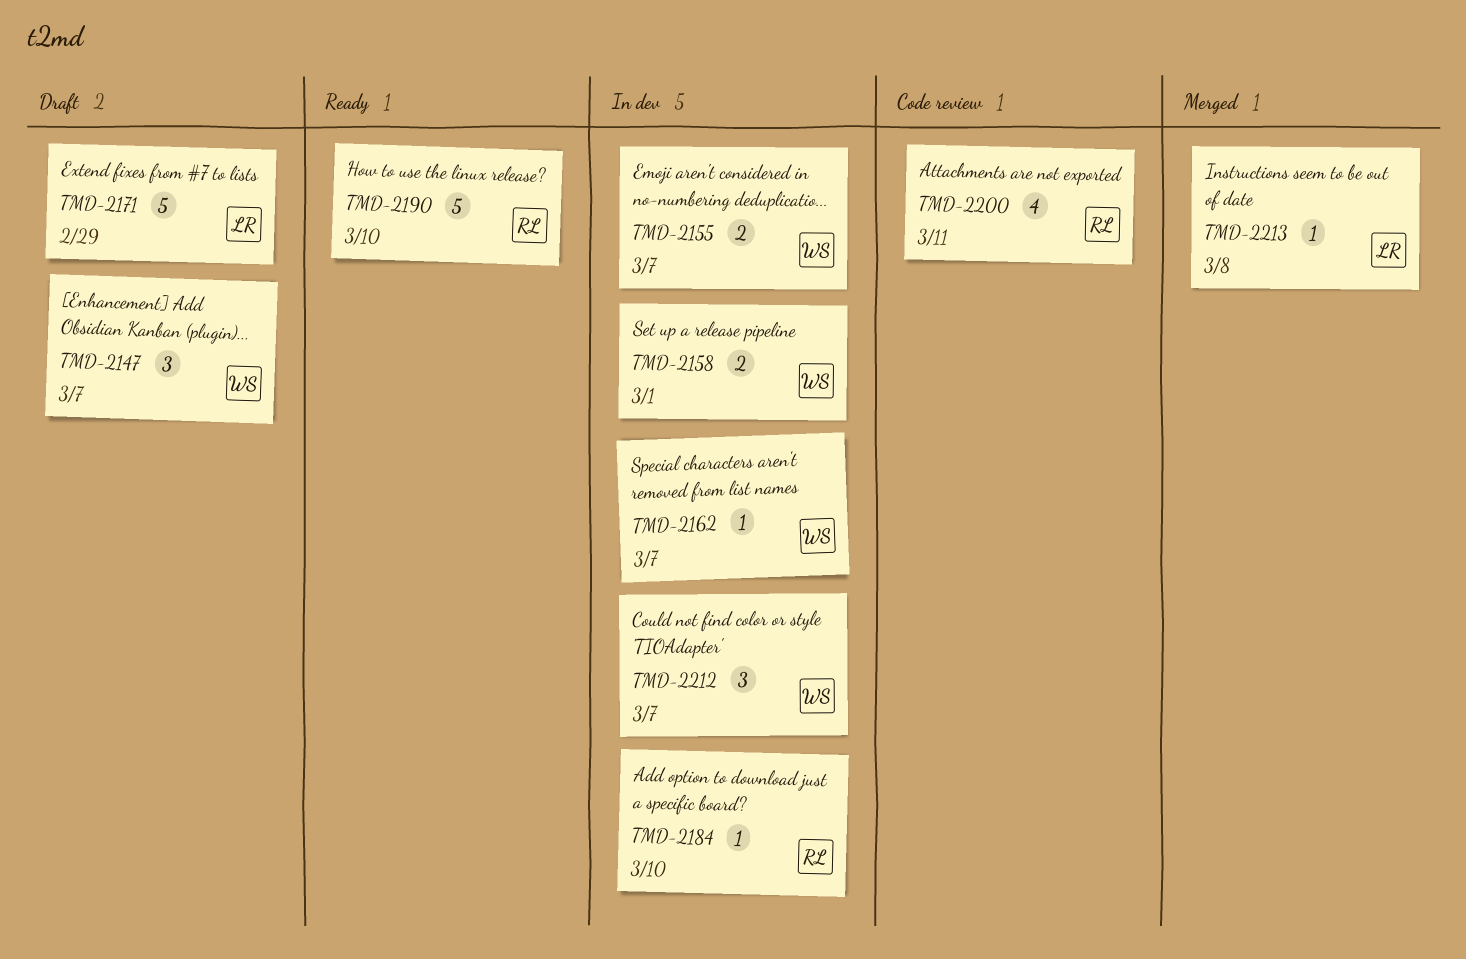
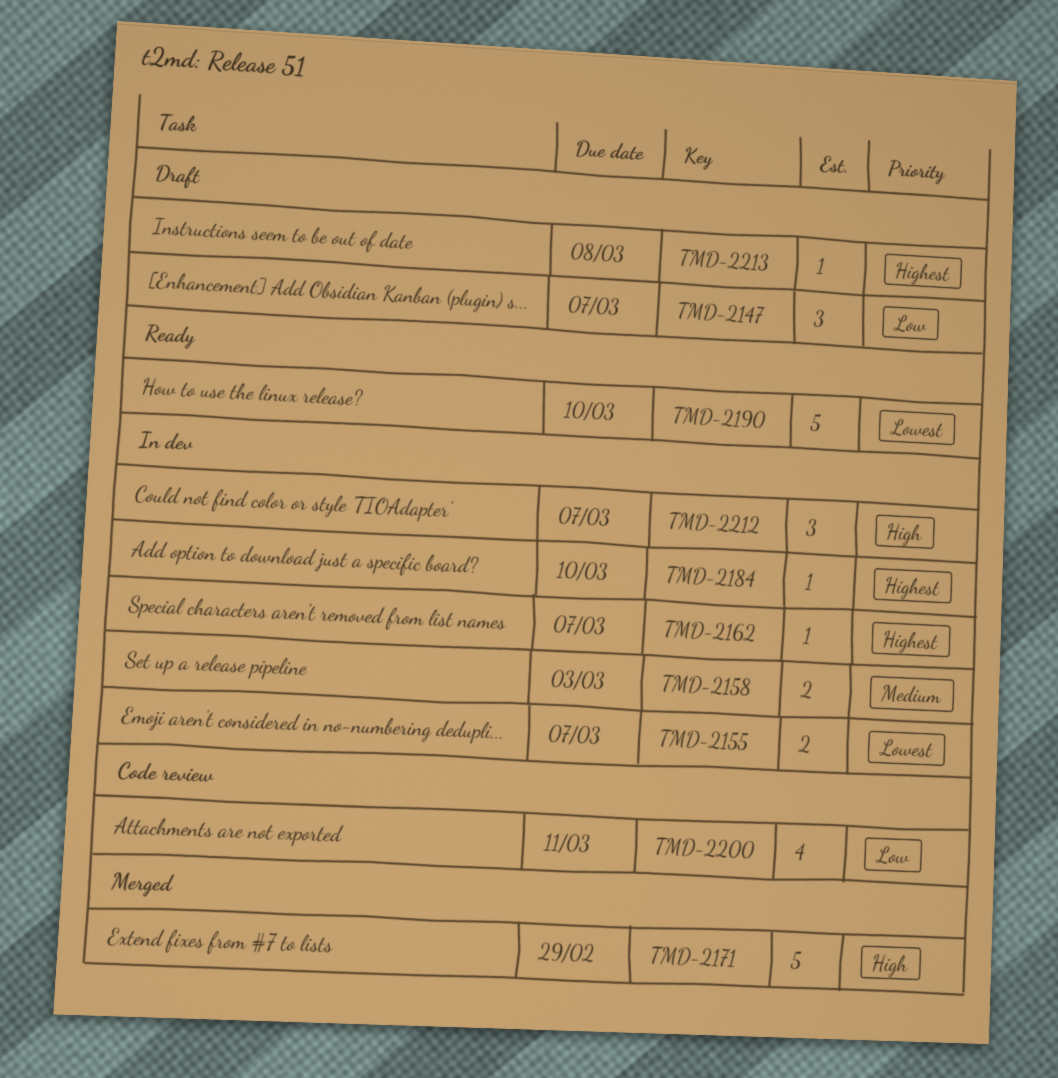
TMD-2158, due: Mar 1 -> Mar 3
TMD-2171, status: Draft -> Merged
TMD-2213, status: Merged -> Draft

